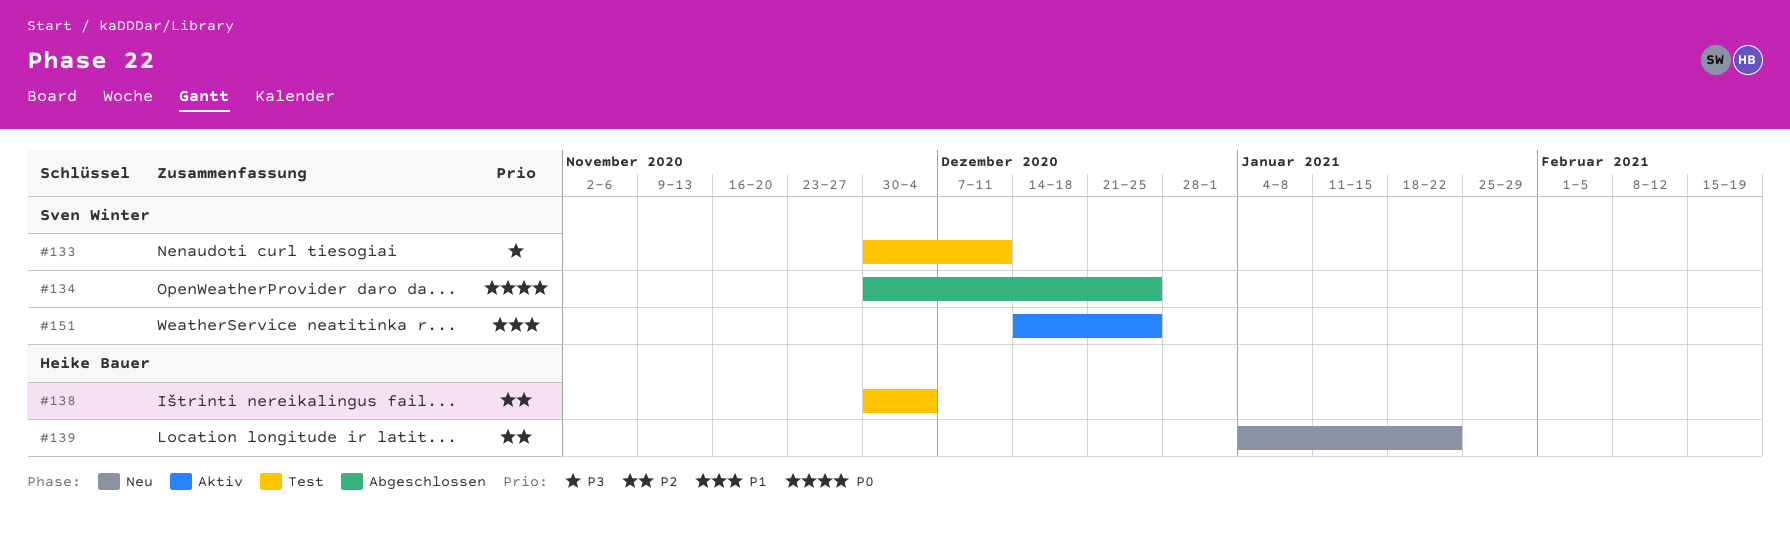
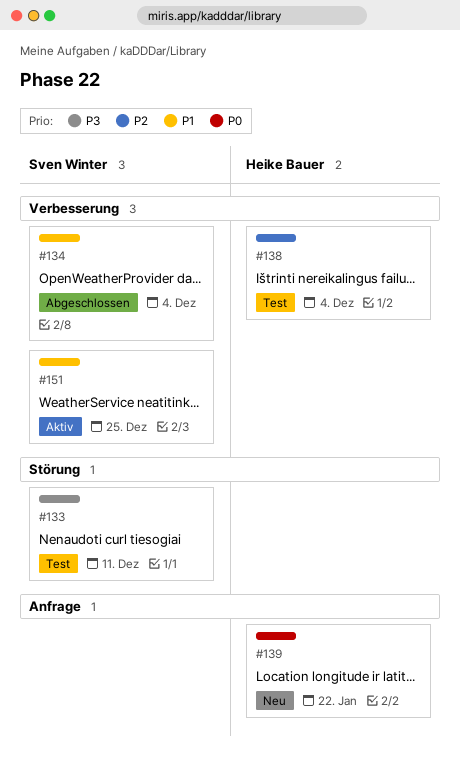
#134, priority: P0 -> P1
#134, due: Dec 25 -> Dec 4
#139, priority: P2 -> P0

